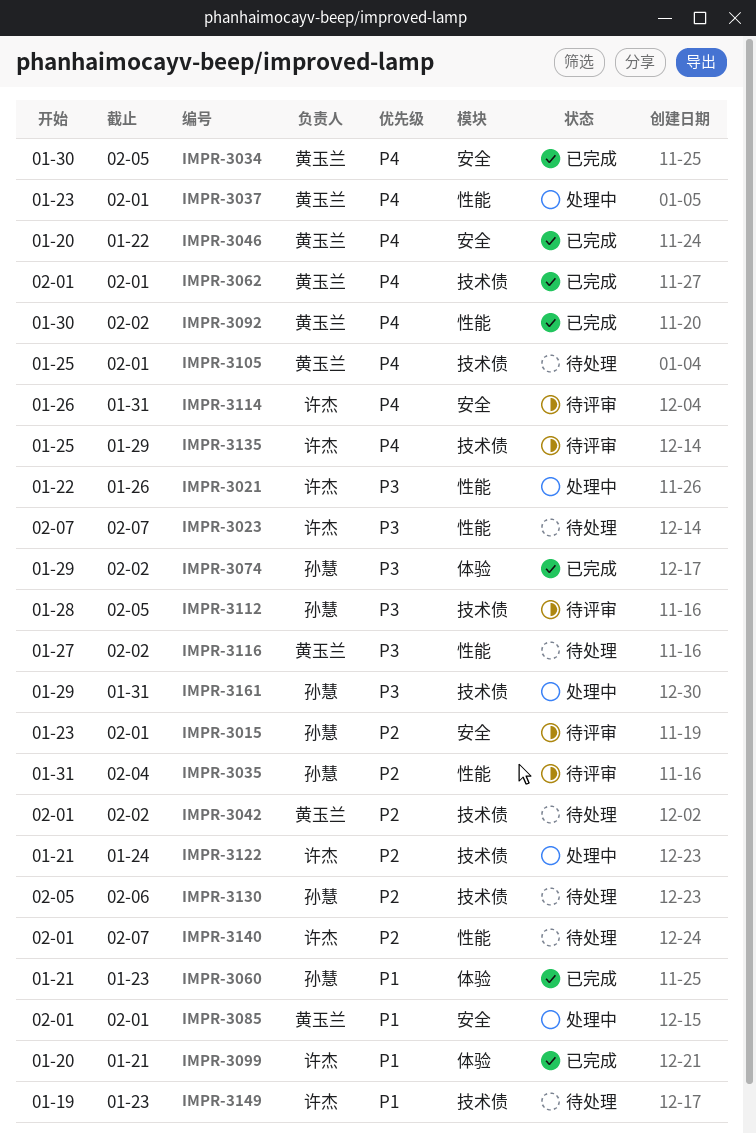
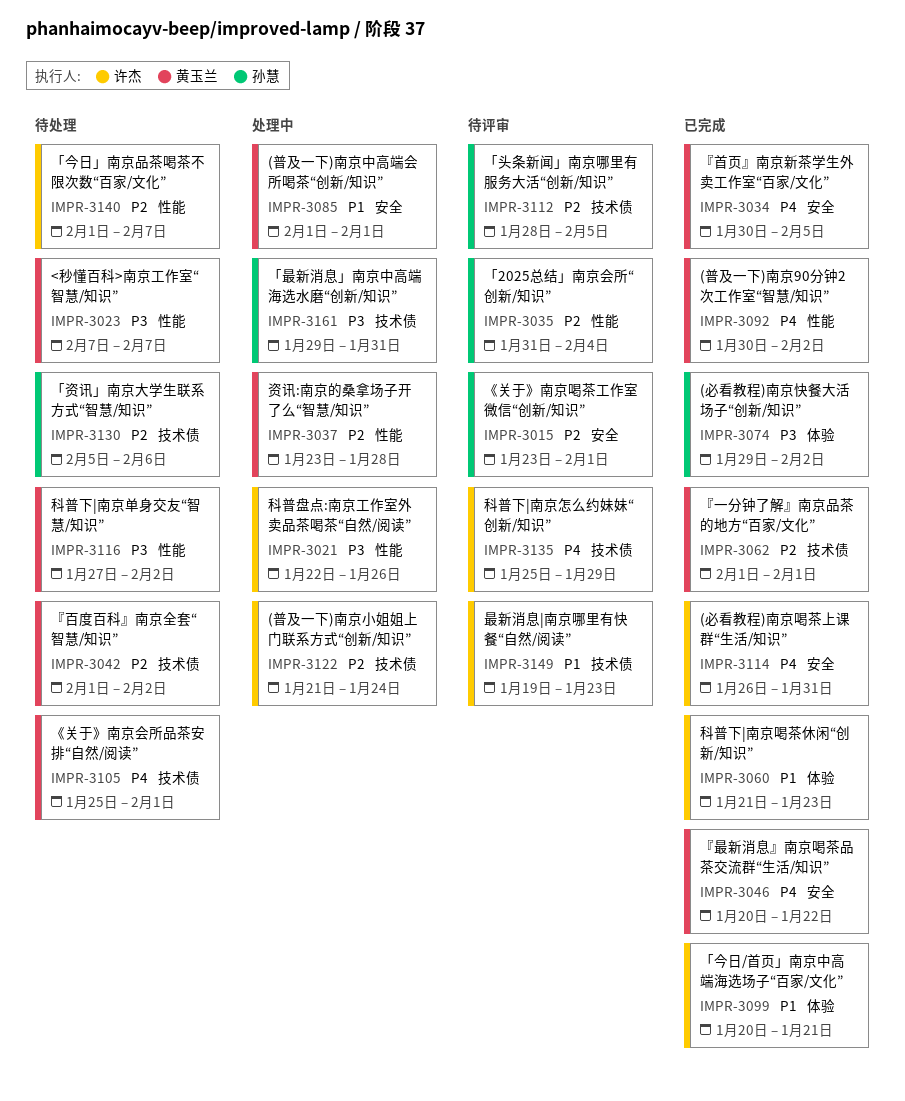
IMPR-3023, owner: 许杰 -> 黄玉兰
IMPR-3037, priority: P4 -> P2
IMPR-3037, due: Feb 1 -> Jan 28
IMPR-3060, owner: 孙慧 -> 许杰
IMPR-3062, priority: P4 -> P2
IMPR-3112, priority: P3 -> P2
IMPR-3114, status: 待评审 -> 已完成
IMPR-3149, status: 待处理 -> 待评审

